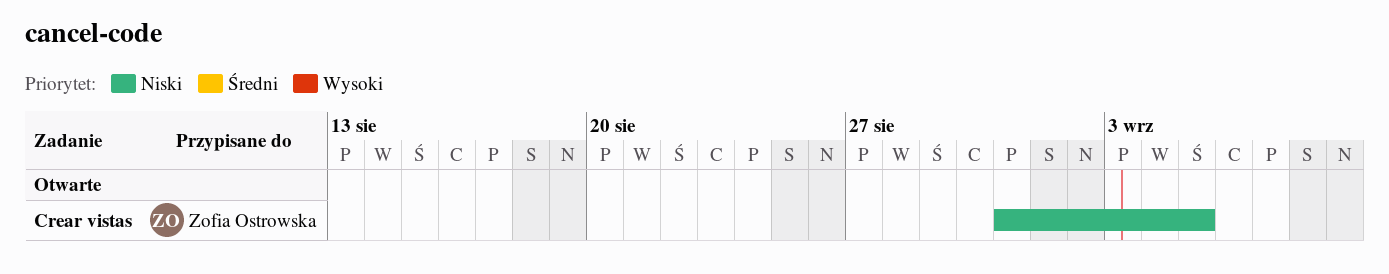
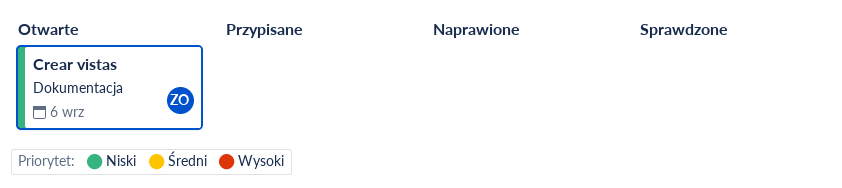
Crear vistas, due: Sep 5 -> Sep 6

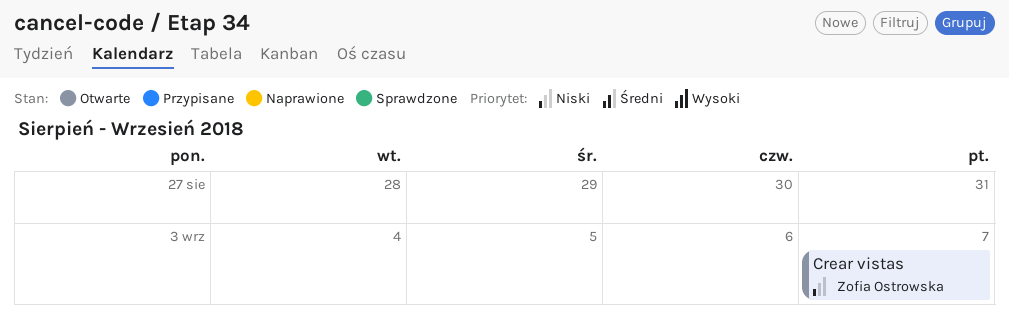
Crear vistas, due: Sep 6 -> Sep 7

